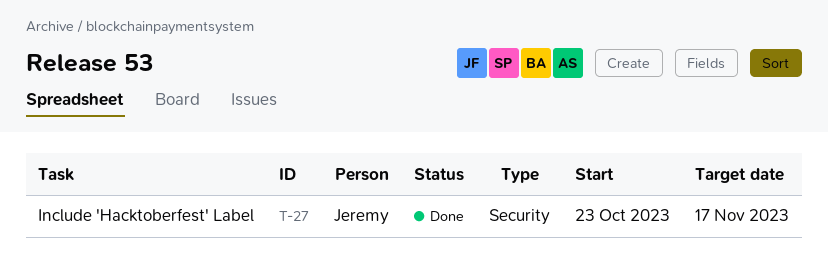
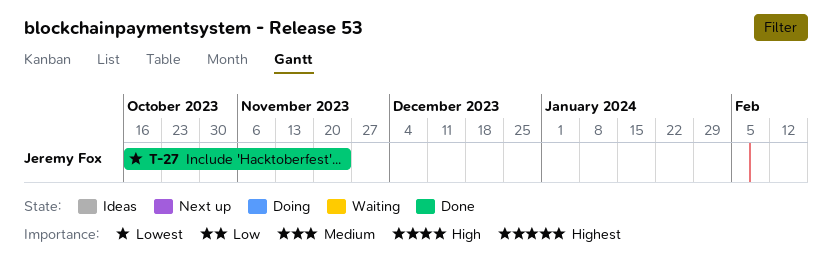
T-27, start: Oct 23 -> Oct 16
T-27, due: Nov 17 -> Nov 24

